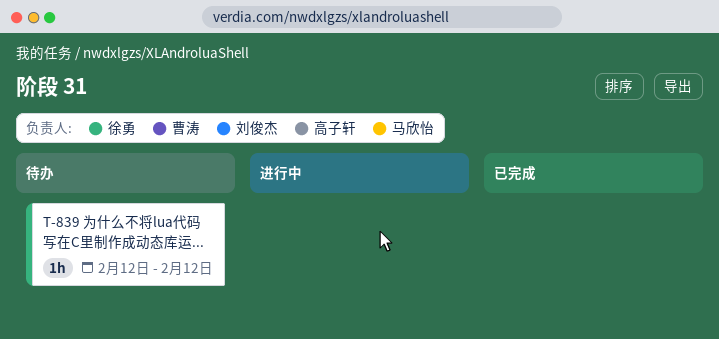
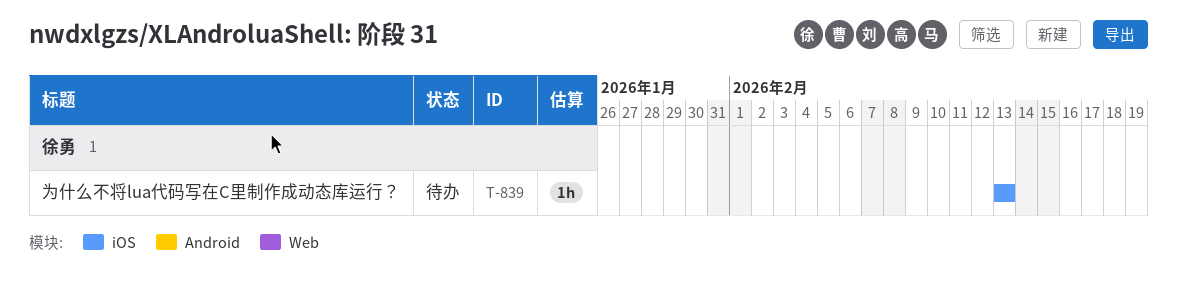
T-839, start: Feb 12 -> Feb 13
T-839, due: Feb 12 -> Feb 13

